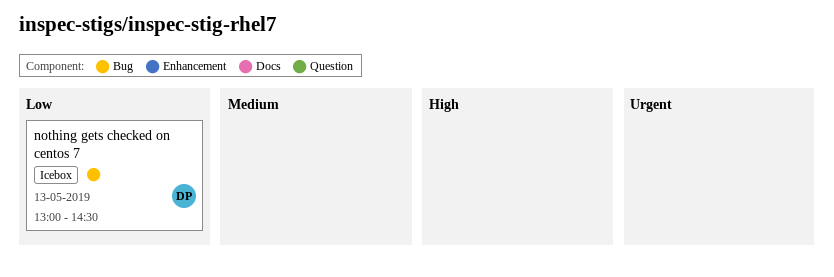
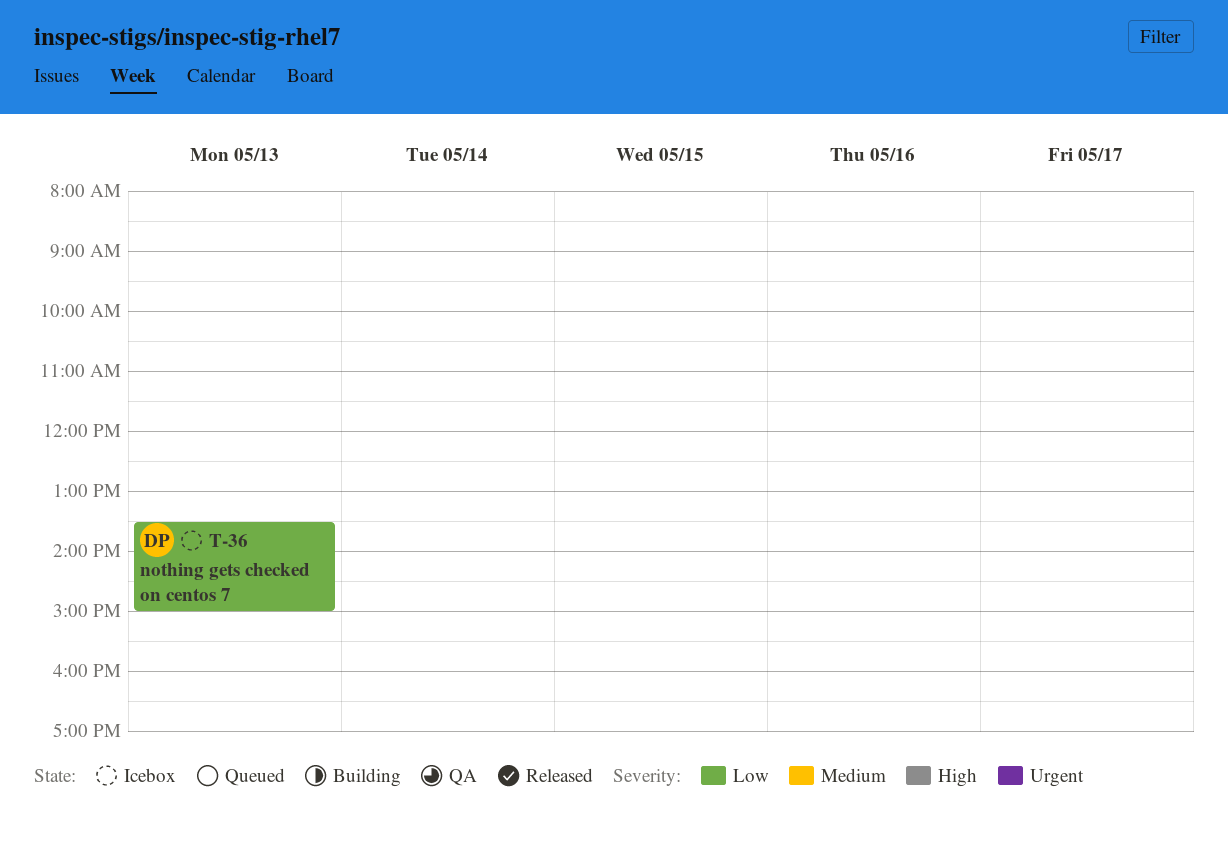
nothing gets checked on centos 7, begins: 13:00 -> 13:30
nothing gets checked on centos 7, ends: 14:30 -> 15:00

